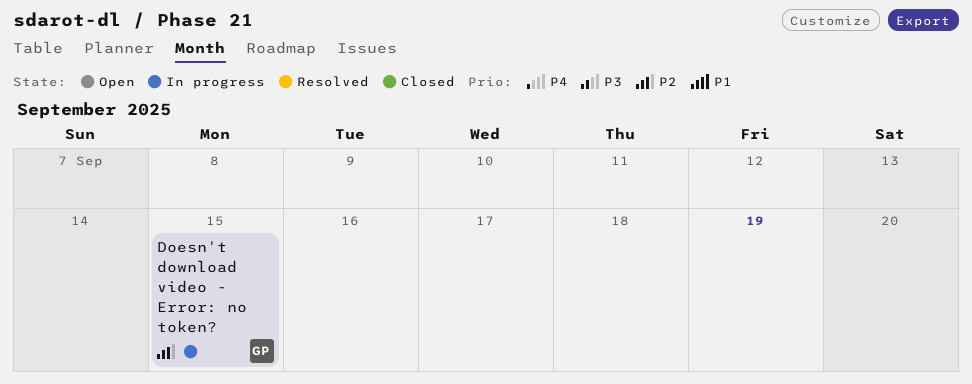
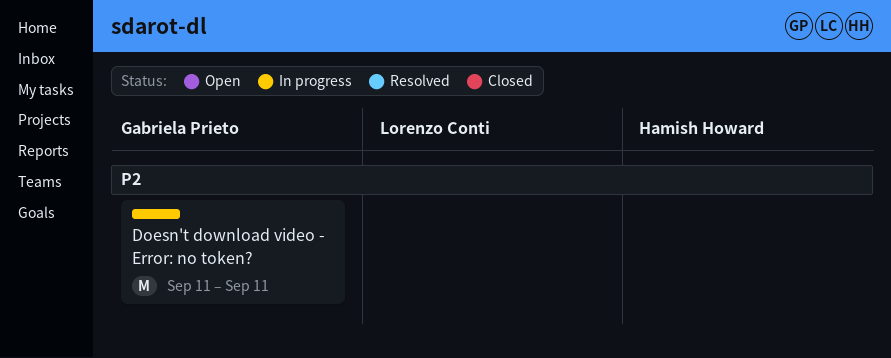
Doesn't download video - Error: no token?, due: Sep 15 -> Sep 11

